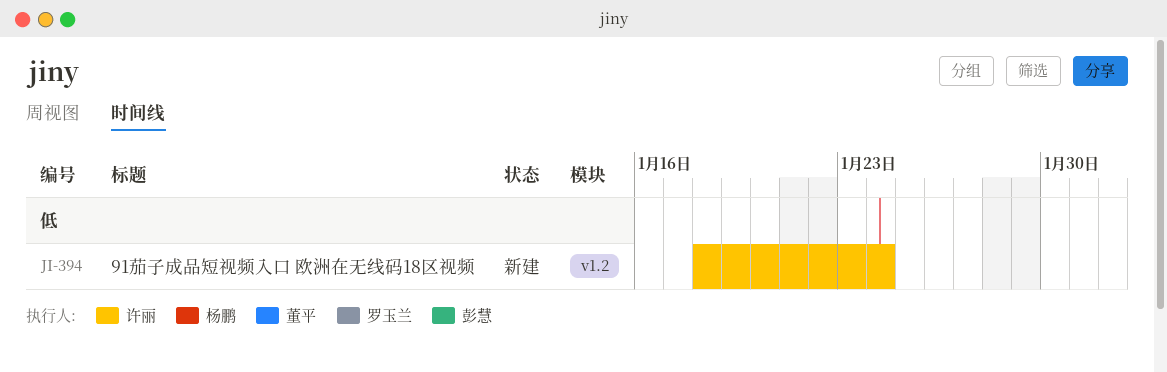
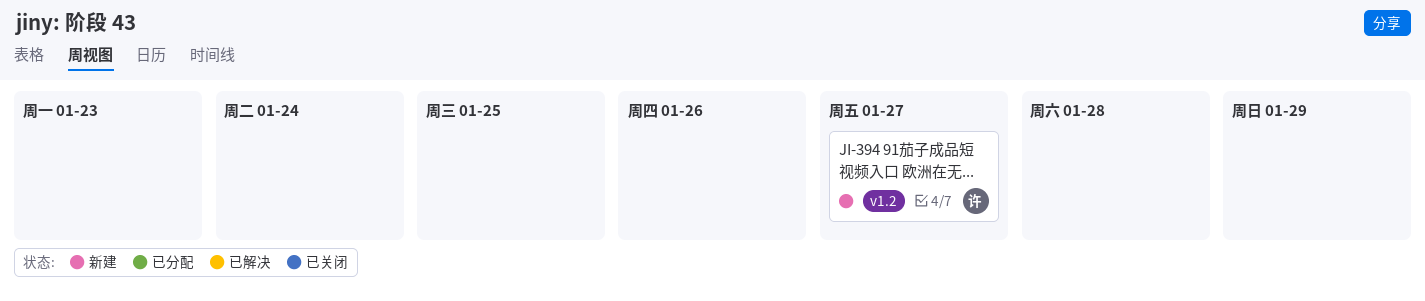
JI-394, due: Jan 24 -> Jan 27

